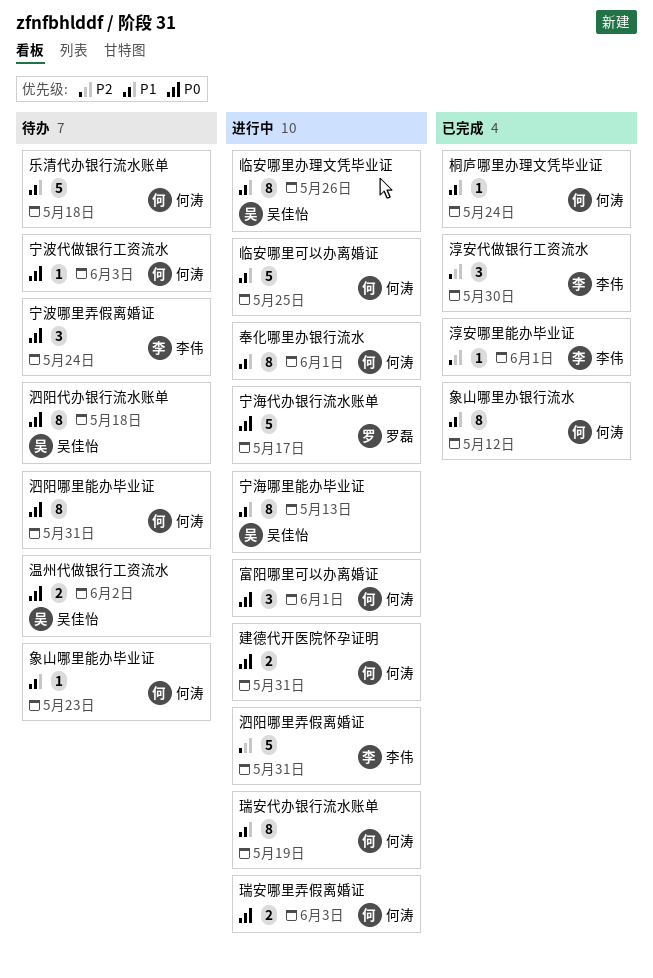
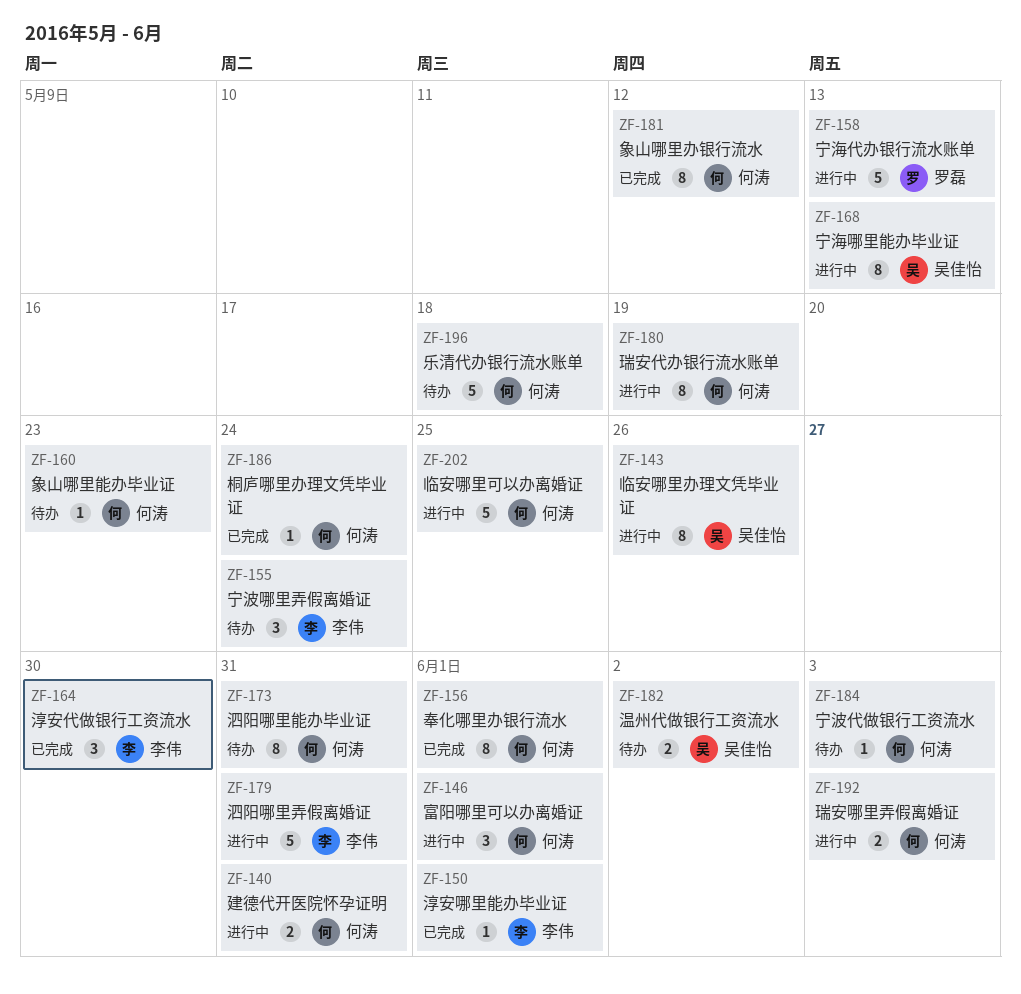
奉化哪里办银行流水, status: 进行中 -> 已完成
宁海代办银行流水账单, due: May 17 -> May 13
泗阳代办银行流水账单: present -> none

